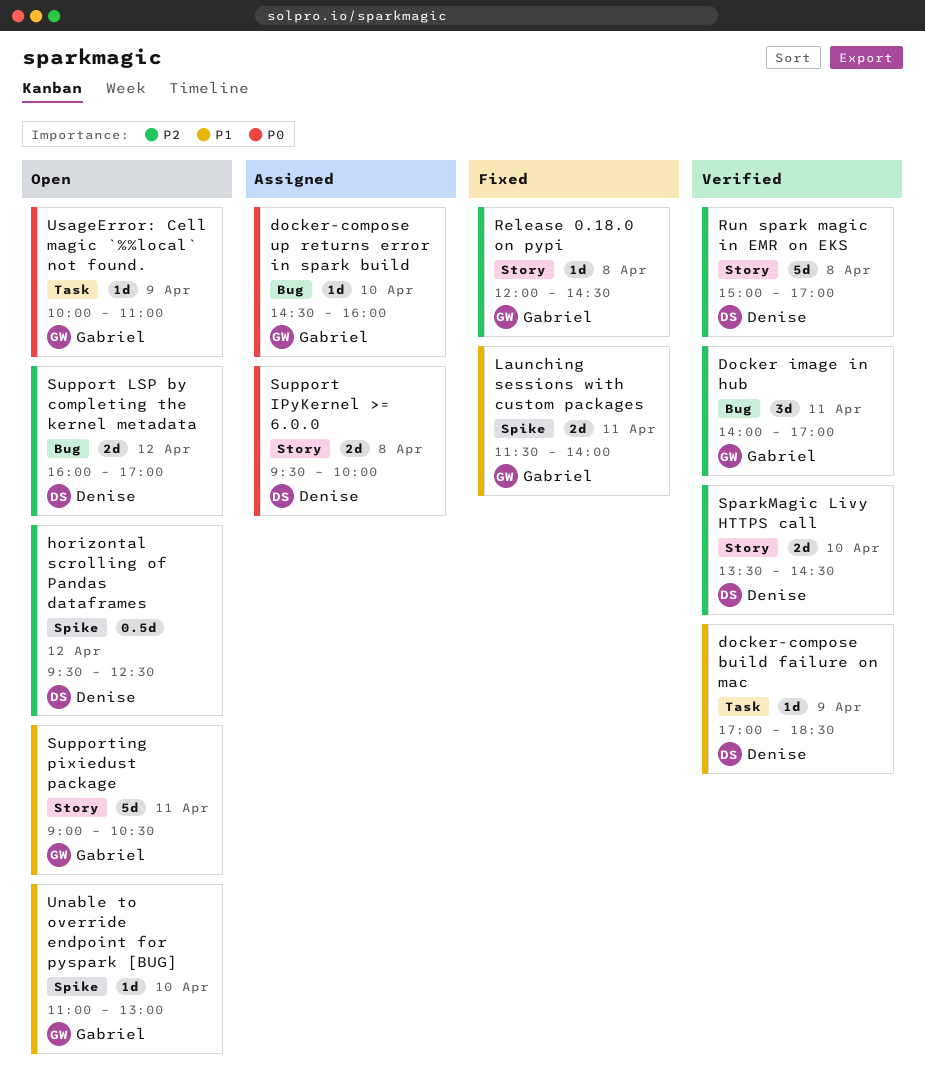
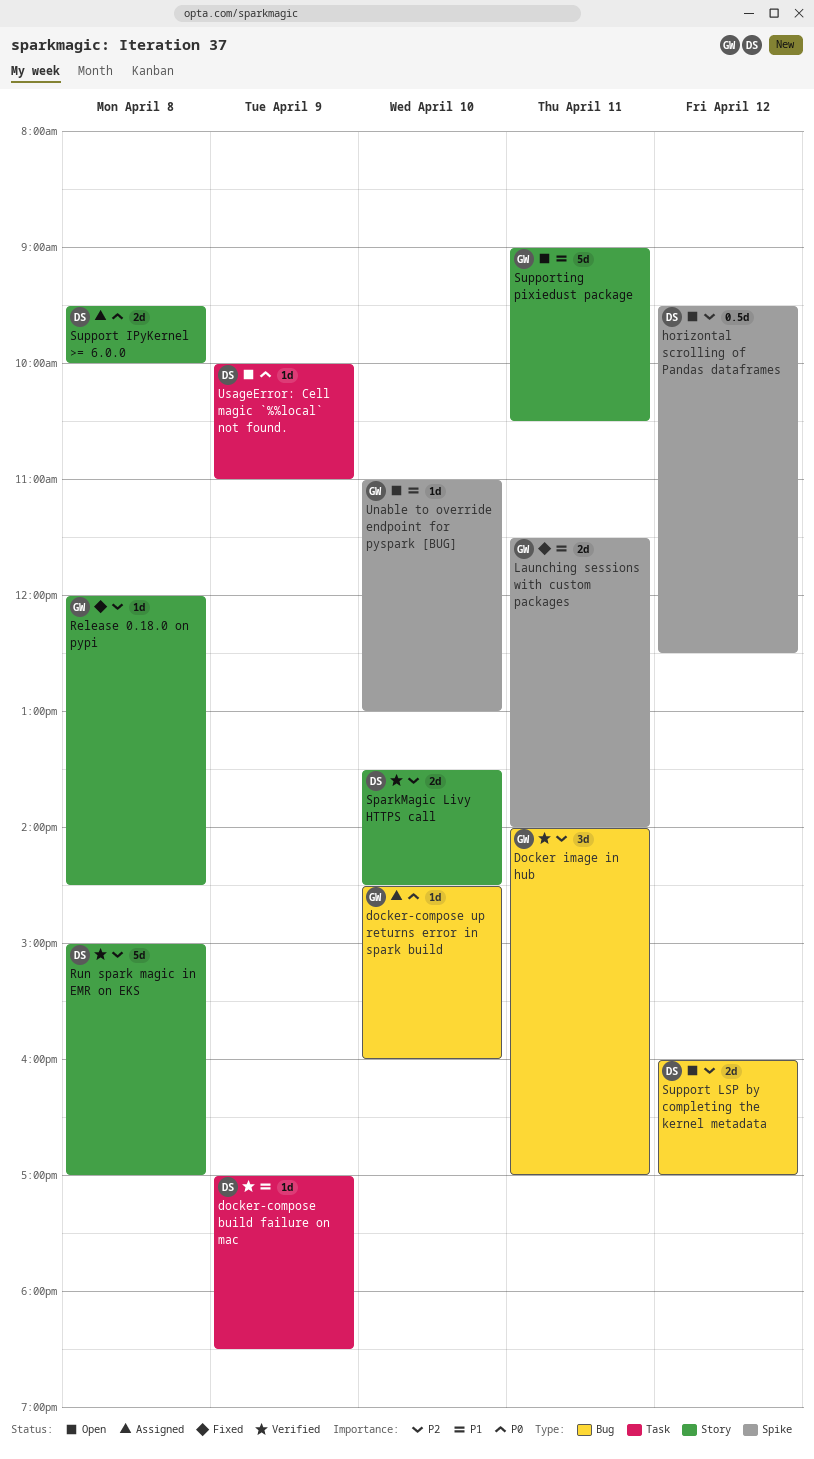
UsageError: Cell magic `%%local` not found., owner: Gabriel -> Denise

